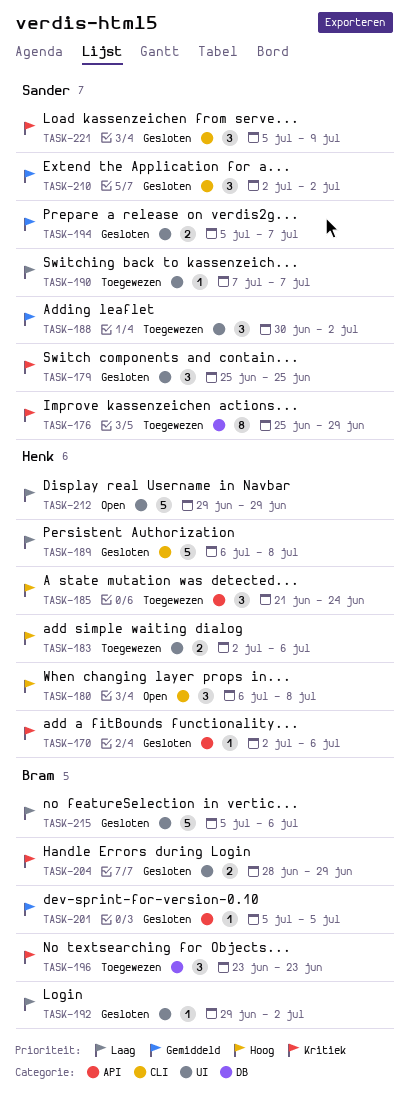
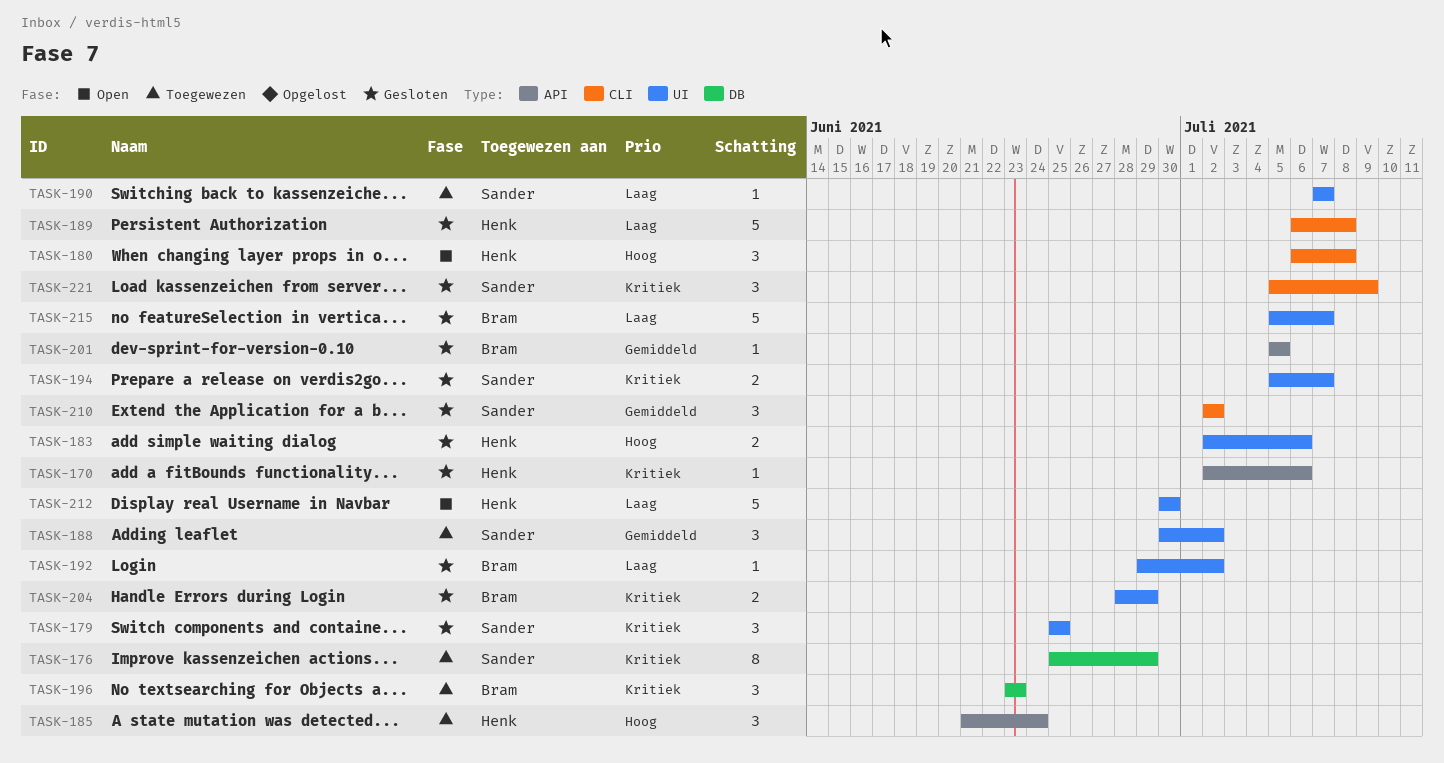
TASK-183, status: Toegewezen -> Gesloten
TASK-194, priority: Gemiddeld -> Kritiek
TASK-212, start: Jun 29 -> Jun 30
TASK-212, due: Jun 29 -> Jun 30
TASK-215, due: Jul 6 -> Jul 7

